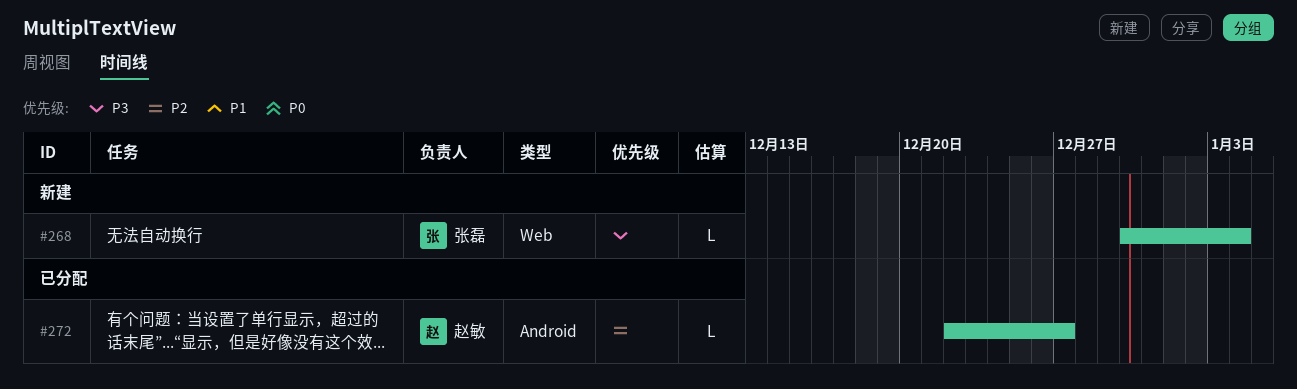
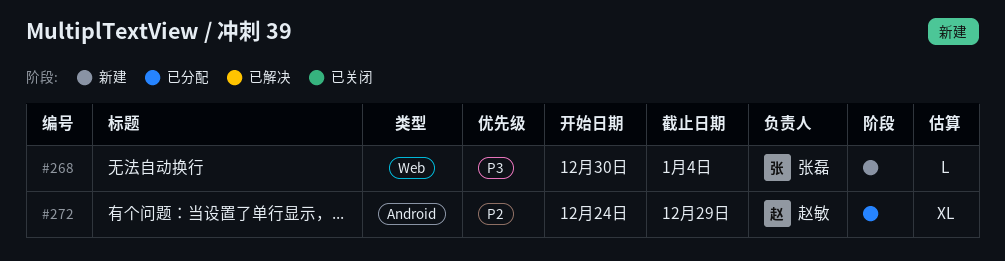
#272, estimate: L -> XL
#272, start: Dec 22 -> Dec 24
#272, due: Dec 27 -> Dec 29

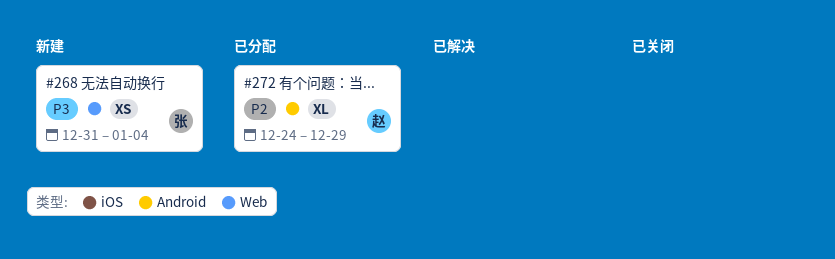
#268, estimate: L -> XS
#268, start: Dec 30 -> Dec 31

